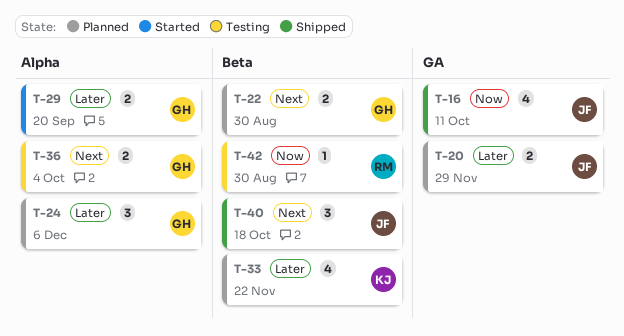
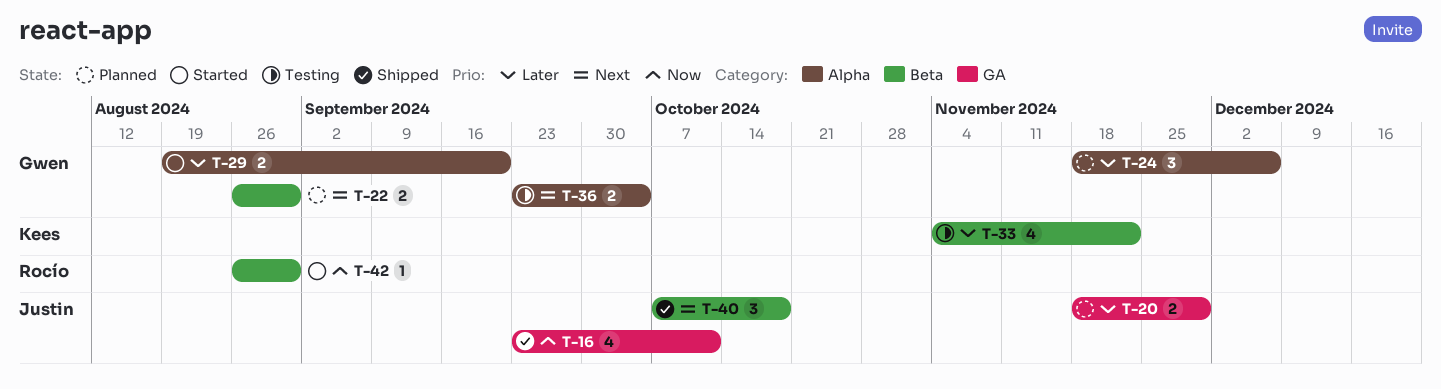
T-33, status: Planned -> Testing
T-42, status: Testing -> Started

